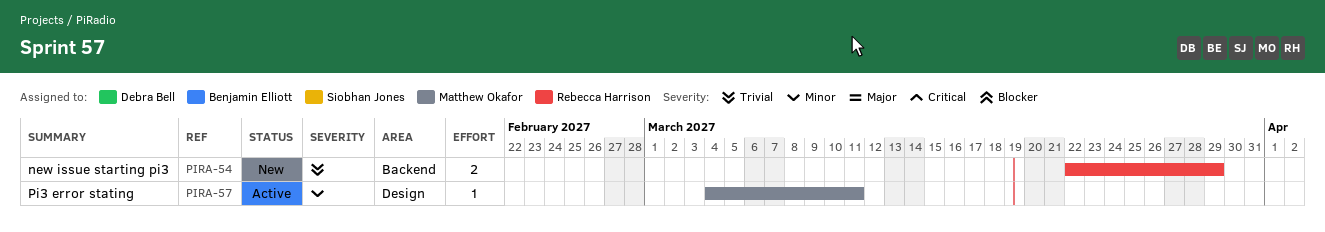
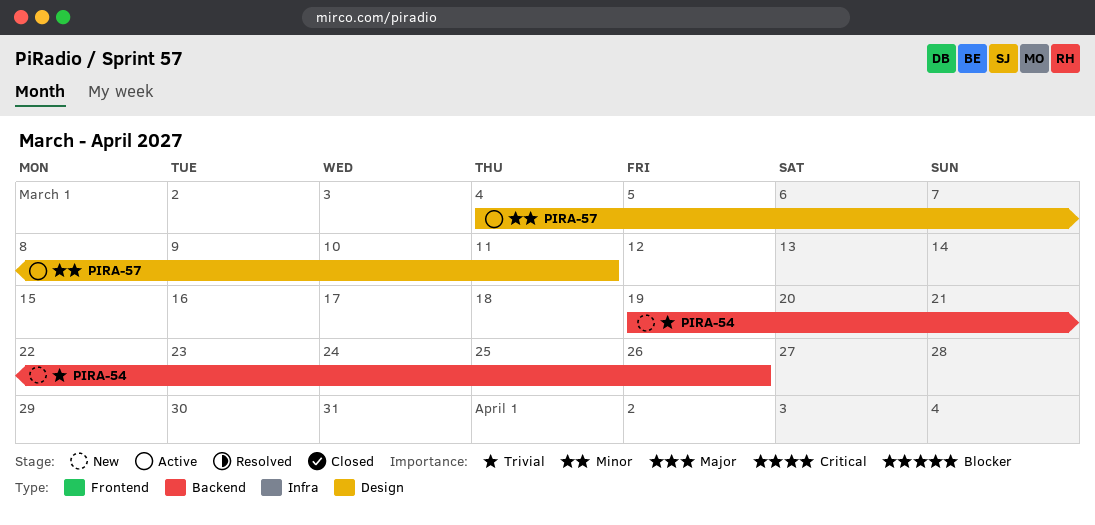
PIRA-54, start: Mar 22 -> Mar 19
PIRA-54, due: Mar 29 -> Mar 26

